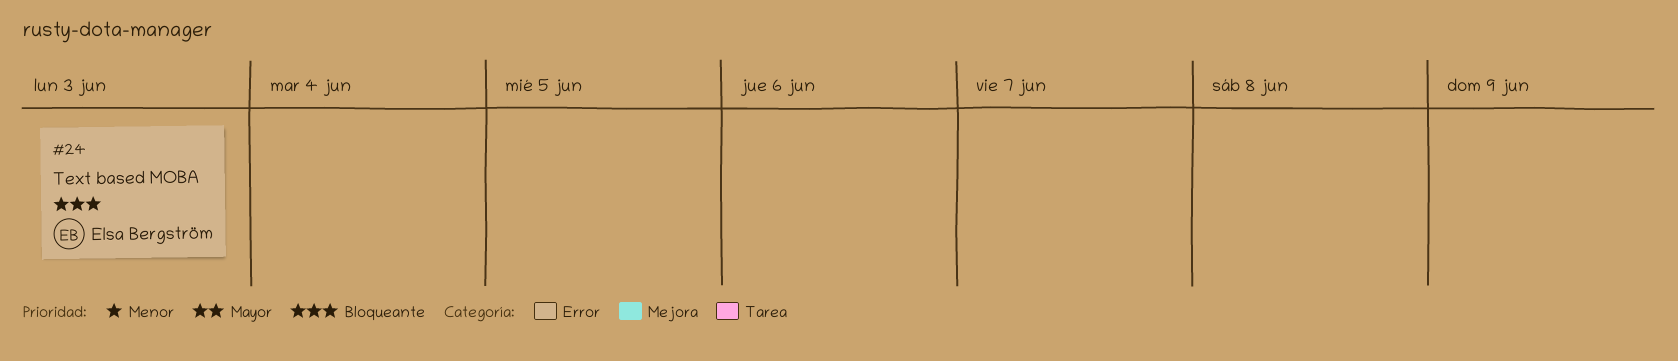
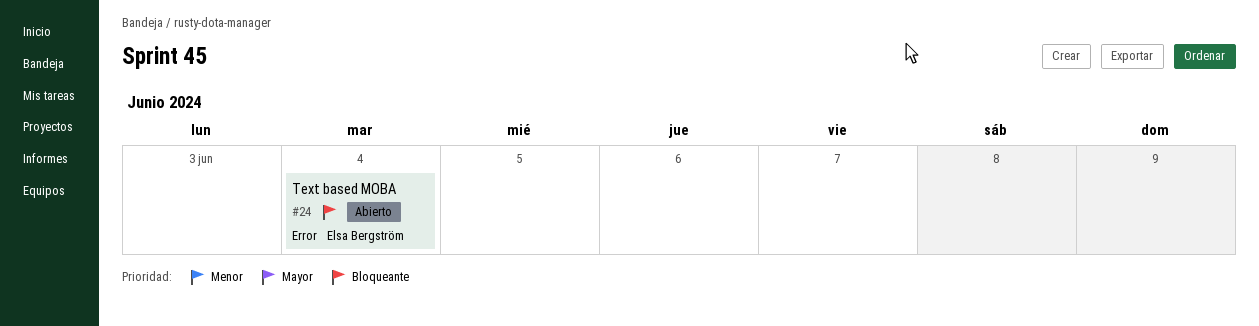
#24, due: Jun 3 -> Jun 4

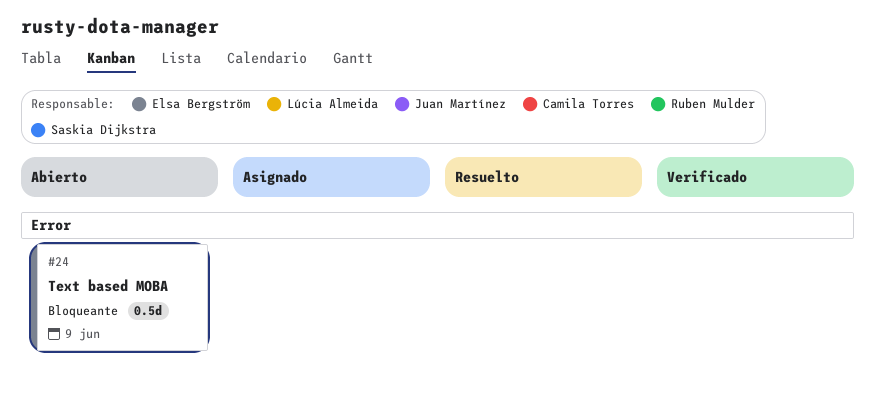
#24, due: Jun 4 -> Jun 9

